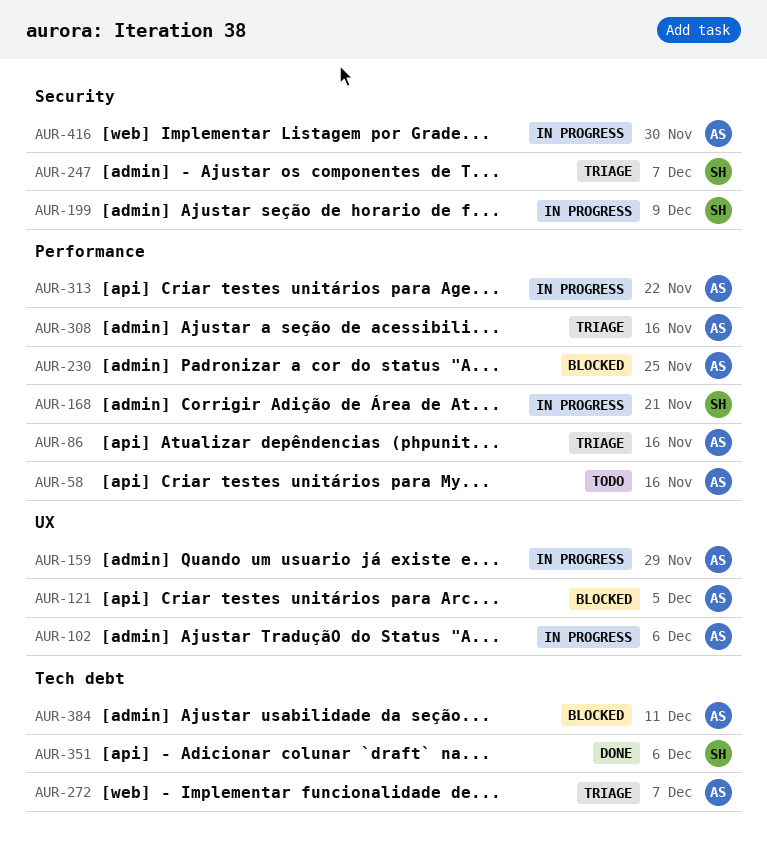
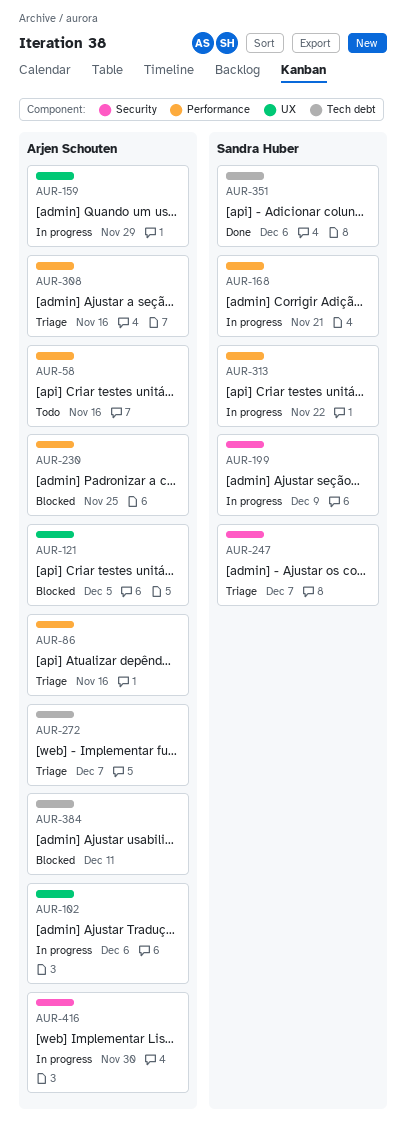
AUR-313, owner: Arjen Schouten -> Sandra Huber

